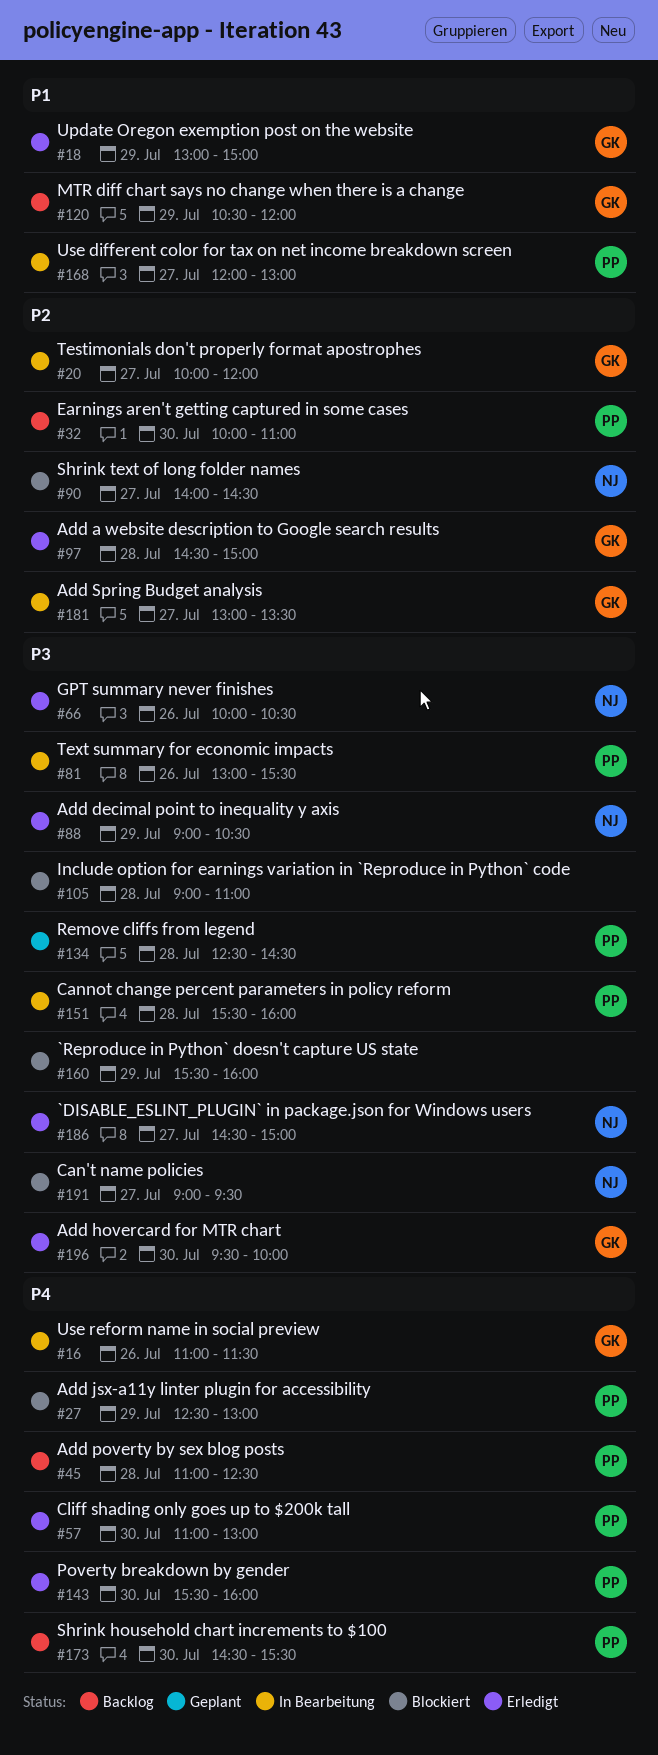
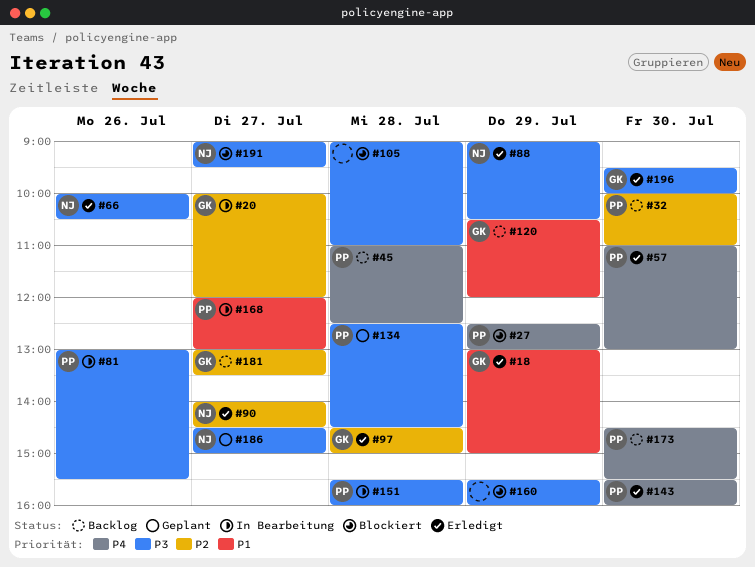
#16: present -> none
#90, status: Blockiert -> Erledigt
#181, status: In Bearbeitung -> Backlog
#186, status: Erledigt -> Geplant

